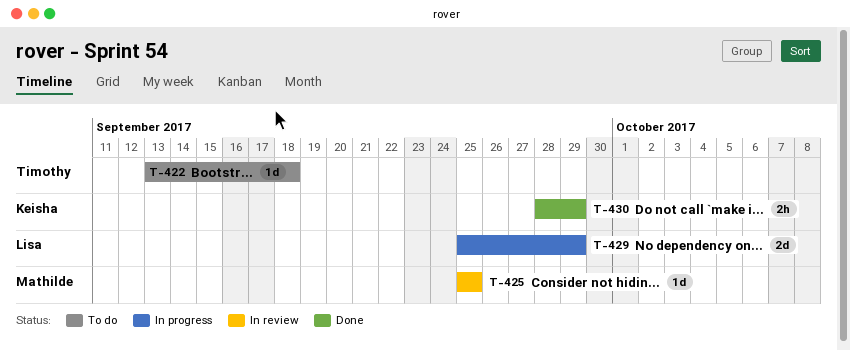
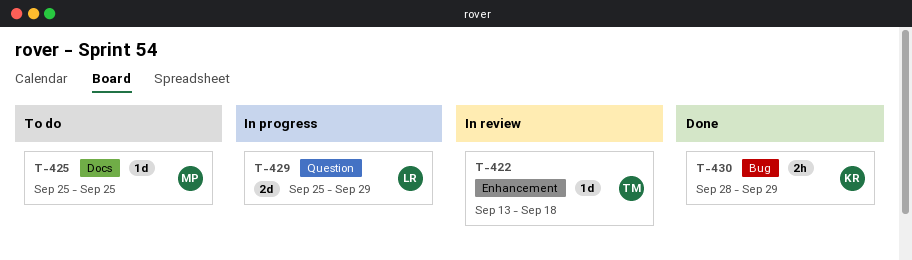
T-422, status: To do -> In review
T-425, status: In review -> To do

